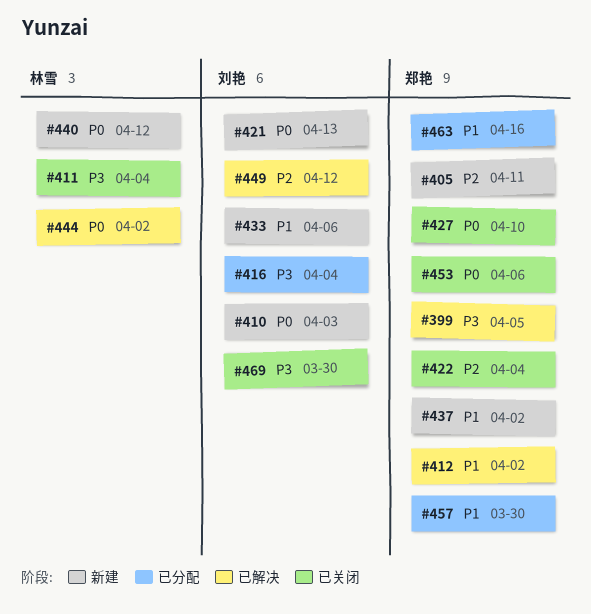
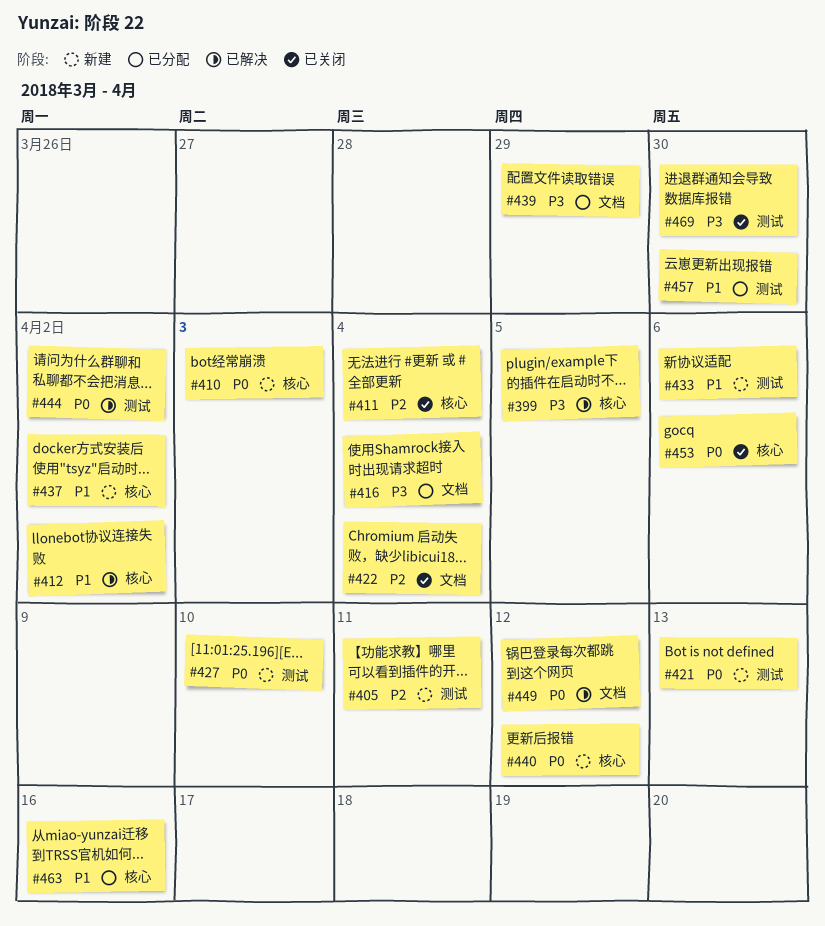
#411, priority: P3 -> P2
#427, status: 已关闭 -> 新建
#439: none -> present
#449, priority: P2 -> P0

